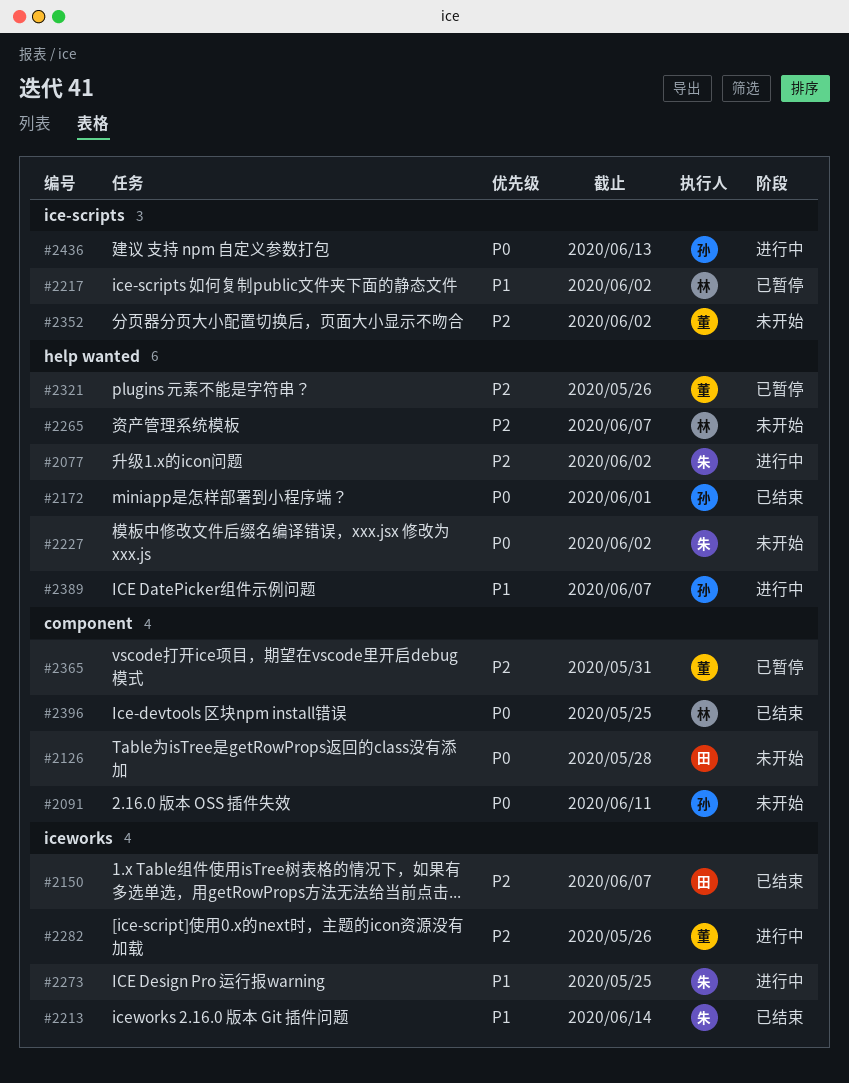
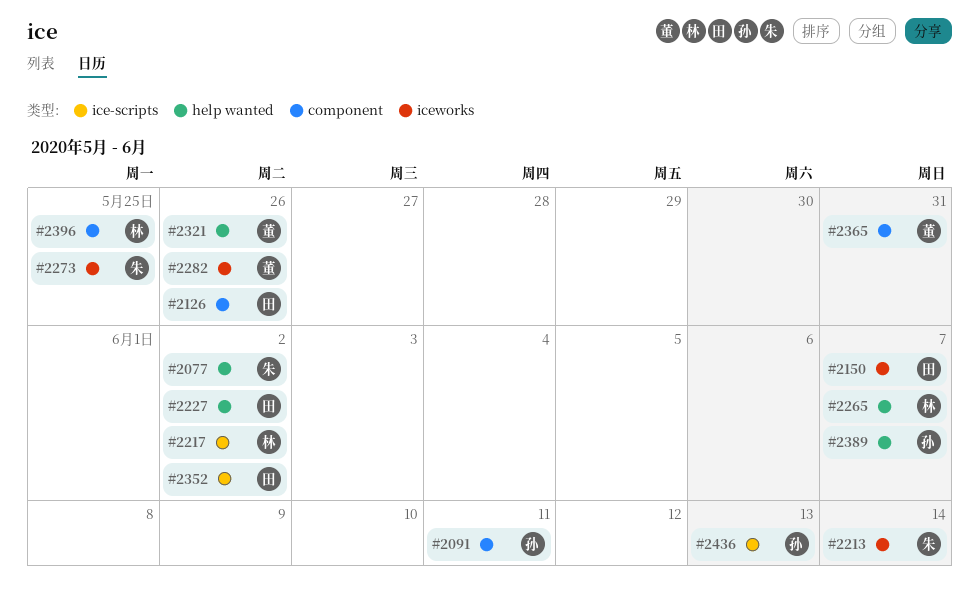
#2126, due: May 28 -> May 26
#2172: present -> none
#2227, owner: 朱 -> 田
#2352, owner: 董 -> 田

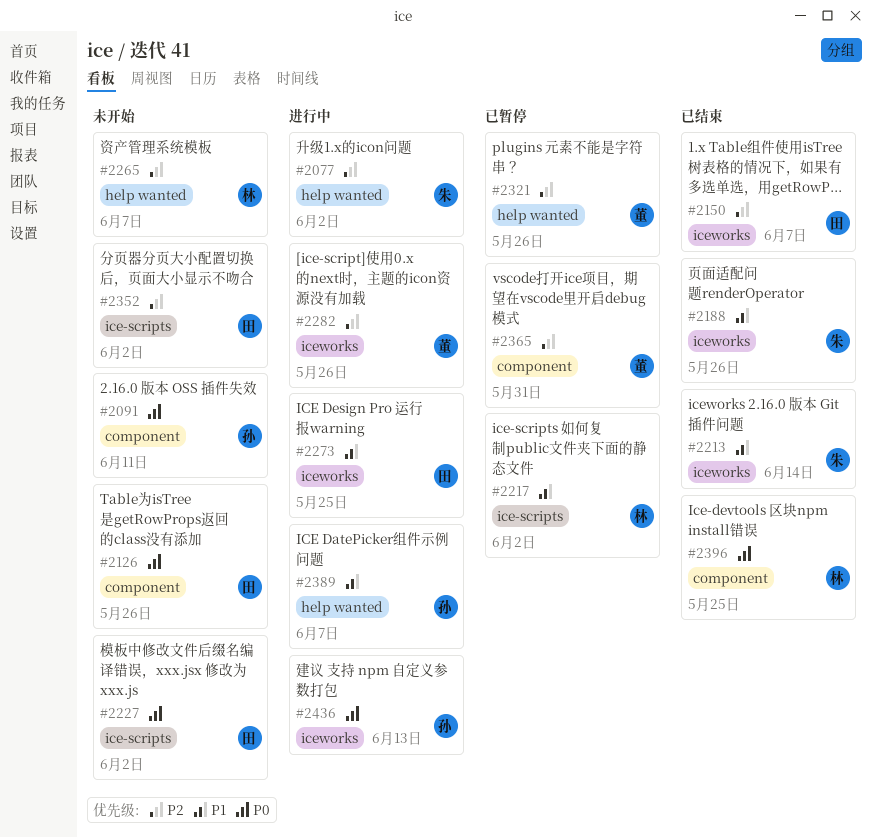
#2188: none -> present
#2227, label: help wanted -> ice-scripts
#2273, owner: 朱 -> 田
#2436, label: ice-scripts -> iceworks

